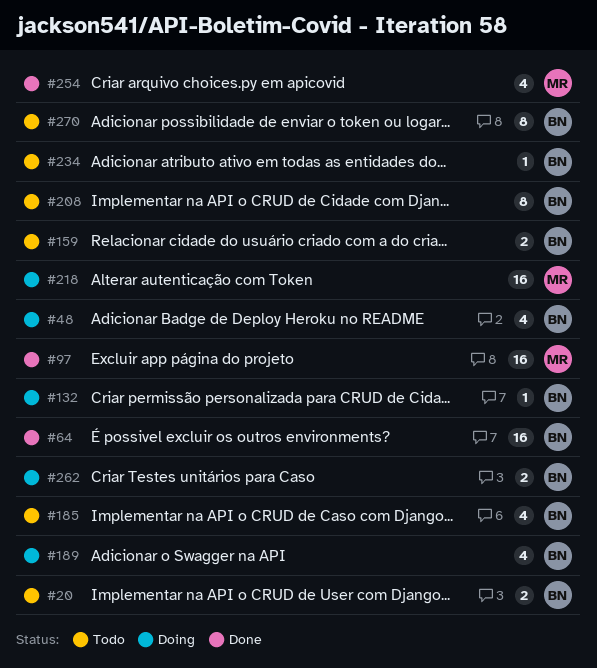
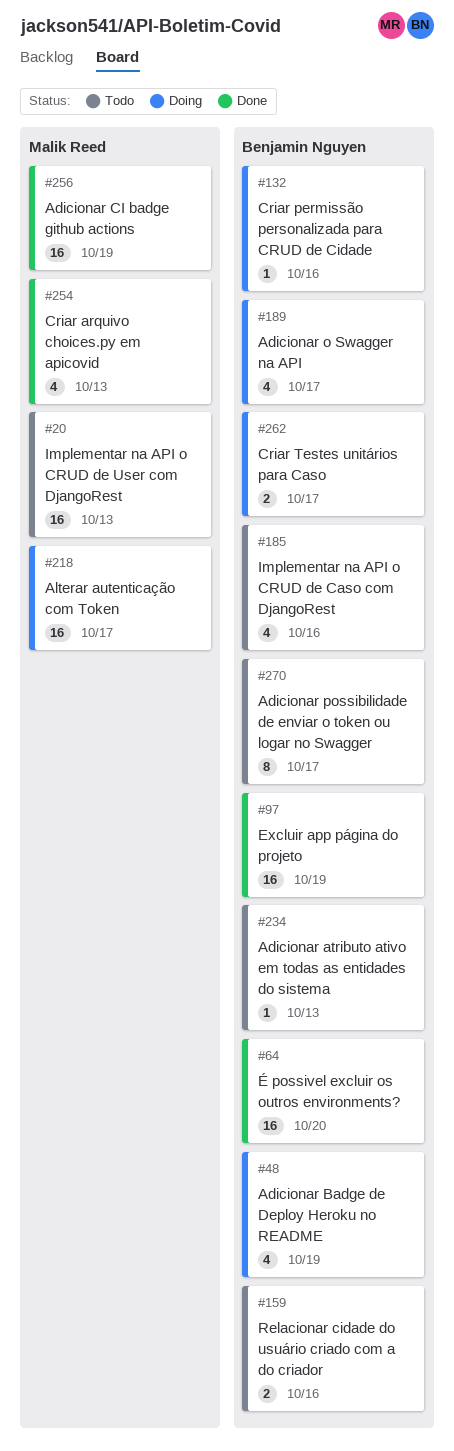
#20, owner: Benjamin Nguyen -> Malik Reed
#20, estimate: 2 -> 16
#97, owner: Malik Reed -> Benjamin Nguyen
#208: present -> none
#256: none -> present

